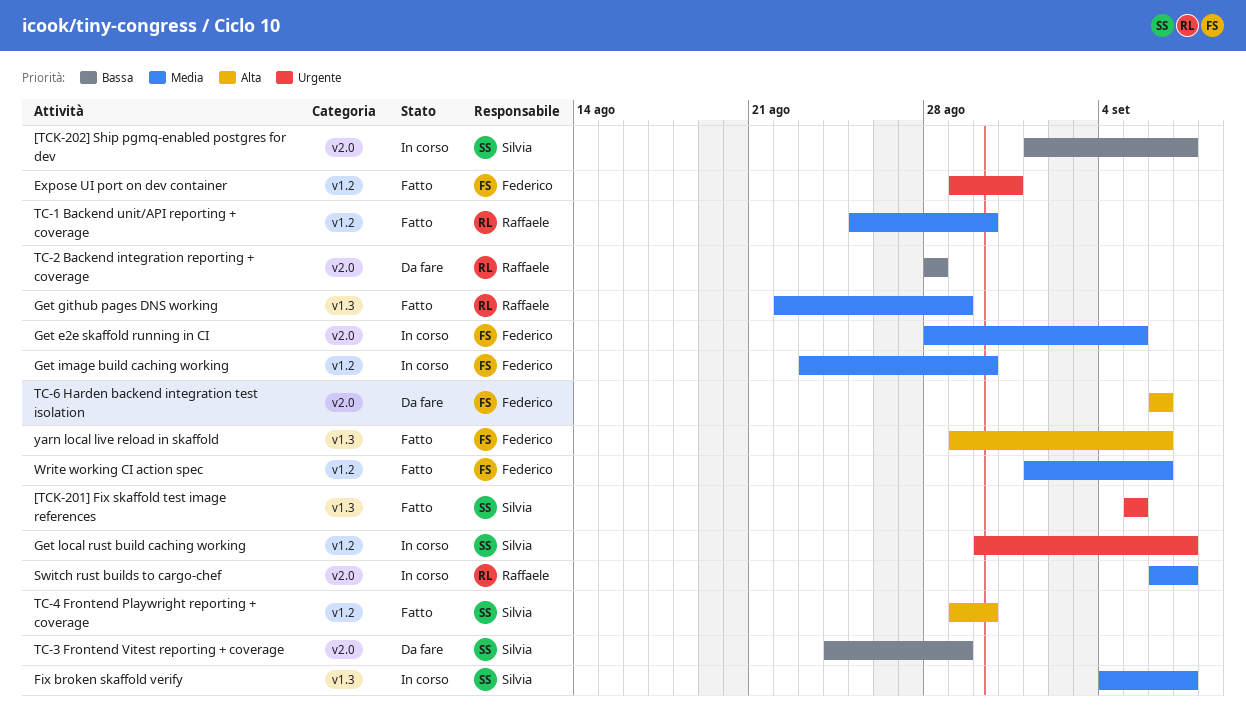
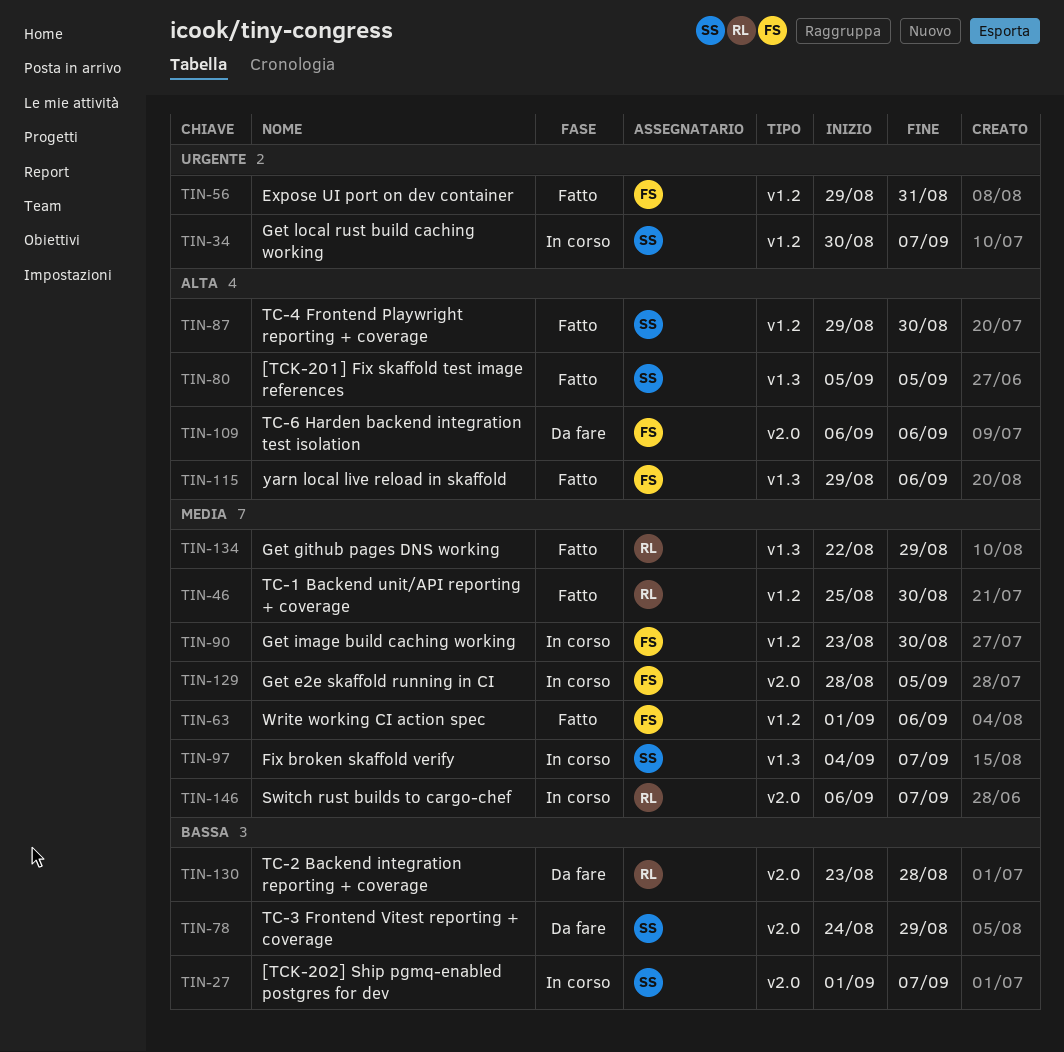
[TCK-201] Fix skaffold test image references, priority: Urgente -> Alta
TC-2 Backend integration reporting + coverage, start: Aug 28 -> Aug 23

